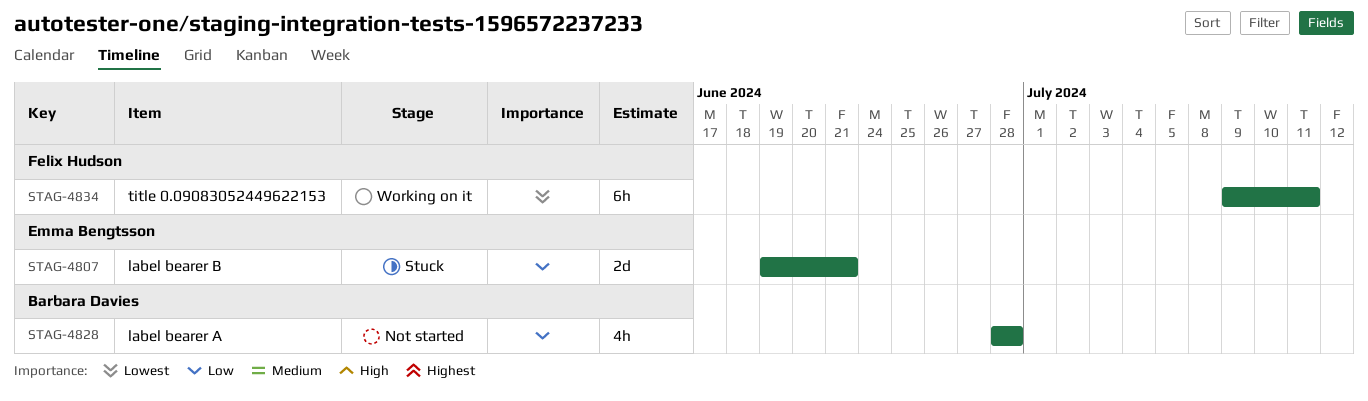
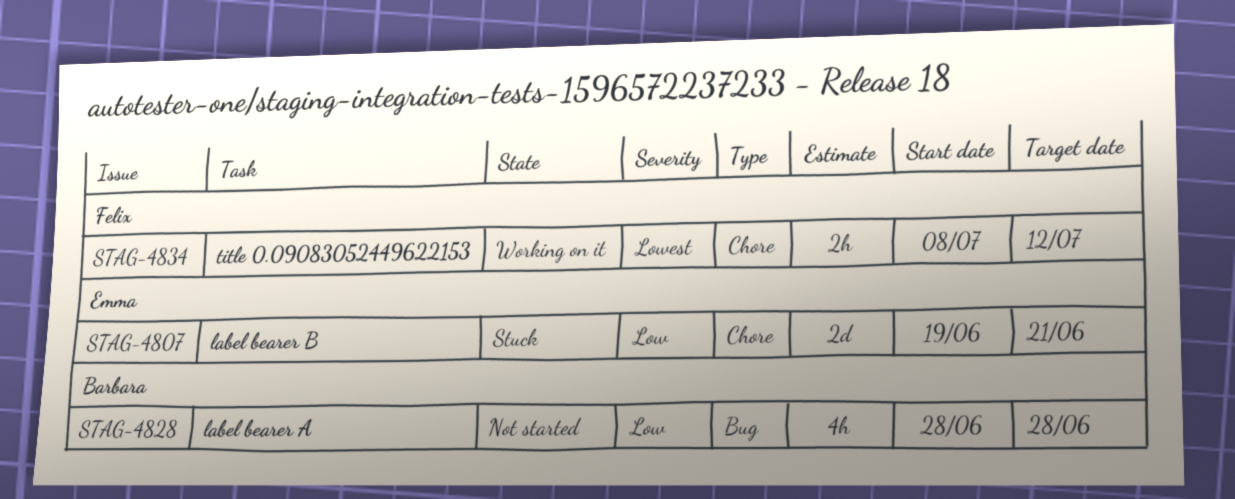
STAG-4834, estimate: 6h -> 2h
STAG-4834, start: Jul 9 -> Jul 8
STAG-4834, due: Jul 11 -> Jul 12

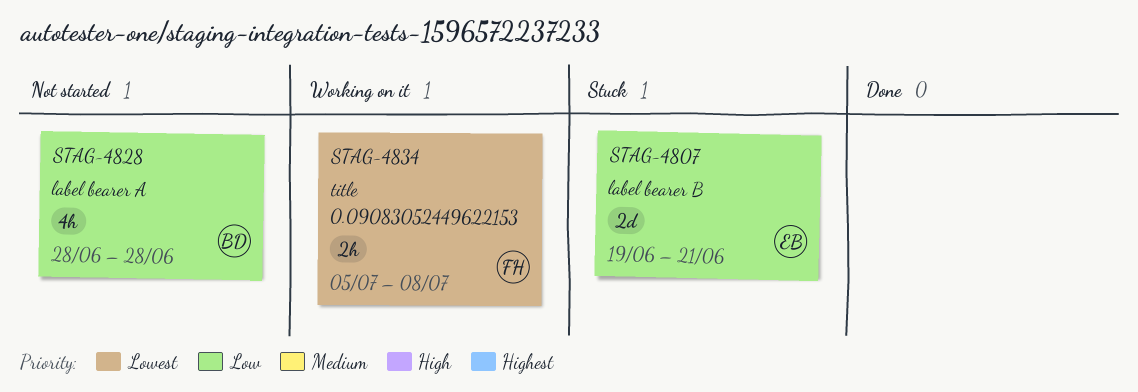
STAG-4834, start: Jul 8 -> Jul 5
STAG-4834, due: Jul 12 -> Jul 8

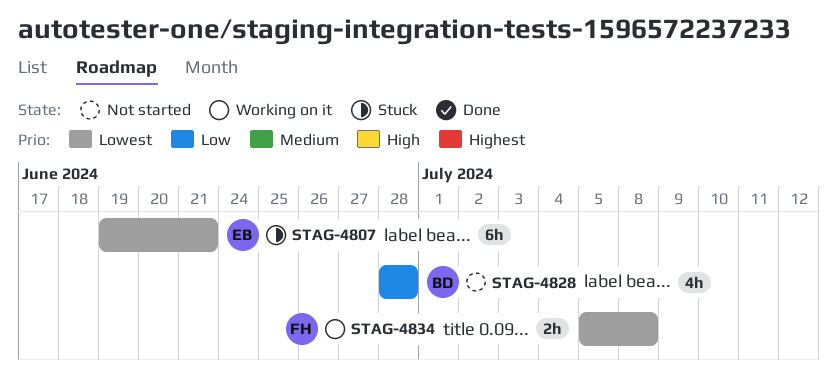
STAG-4807, priority: Low -> Lowest
STAG-4807, estimate: 2d -> 6h

